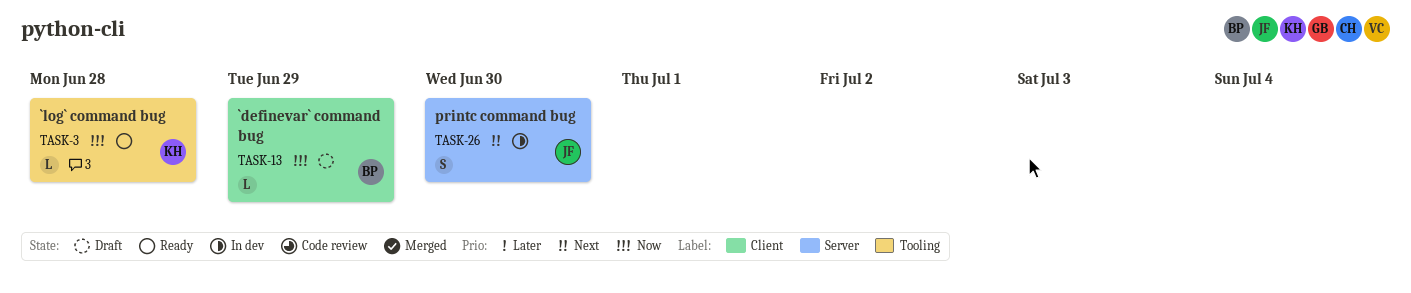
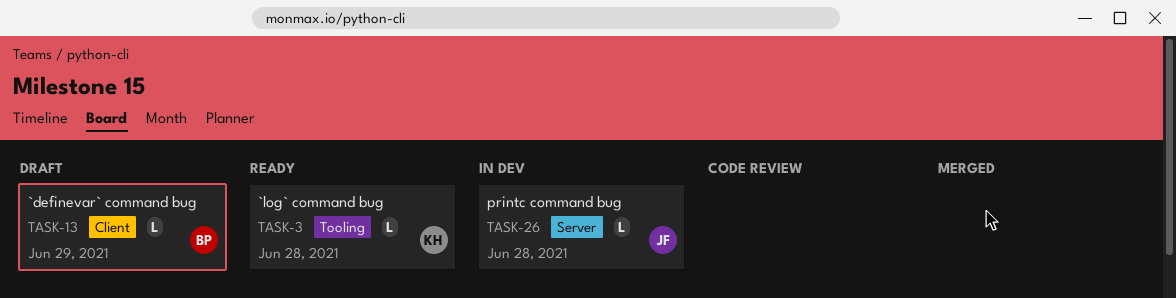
TASK-26, estimate: S -> L
TASK-26, due: Jun 30 -> Jun 28

